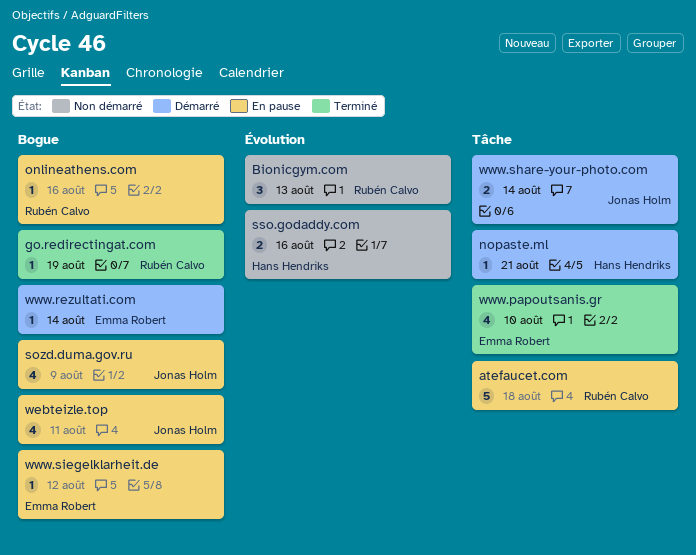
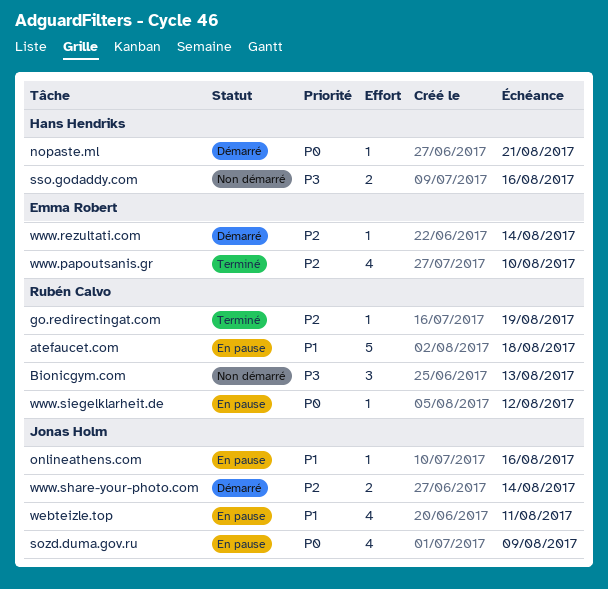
onlineathens.com, owner: Rubén Calvo -> Jonas Holm
www.siegelklarheit.de, owner: Emma Robert -> Rubén Calvo

